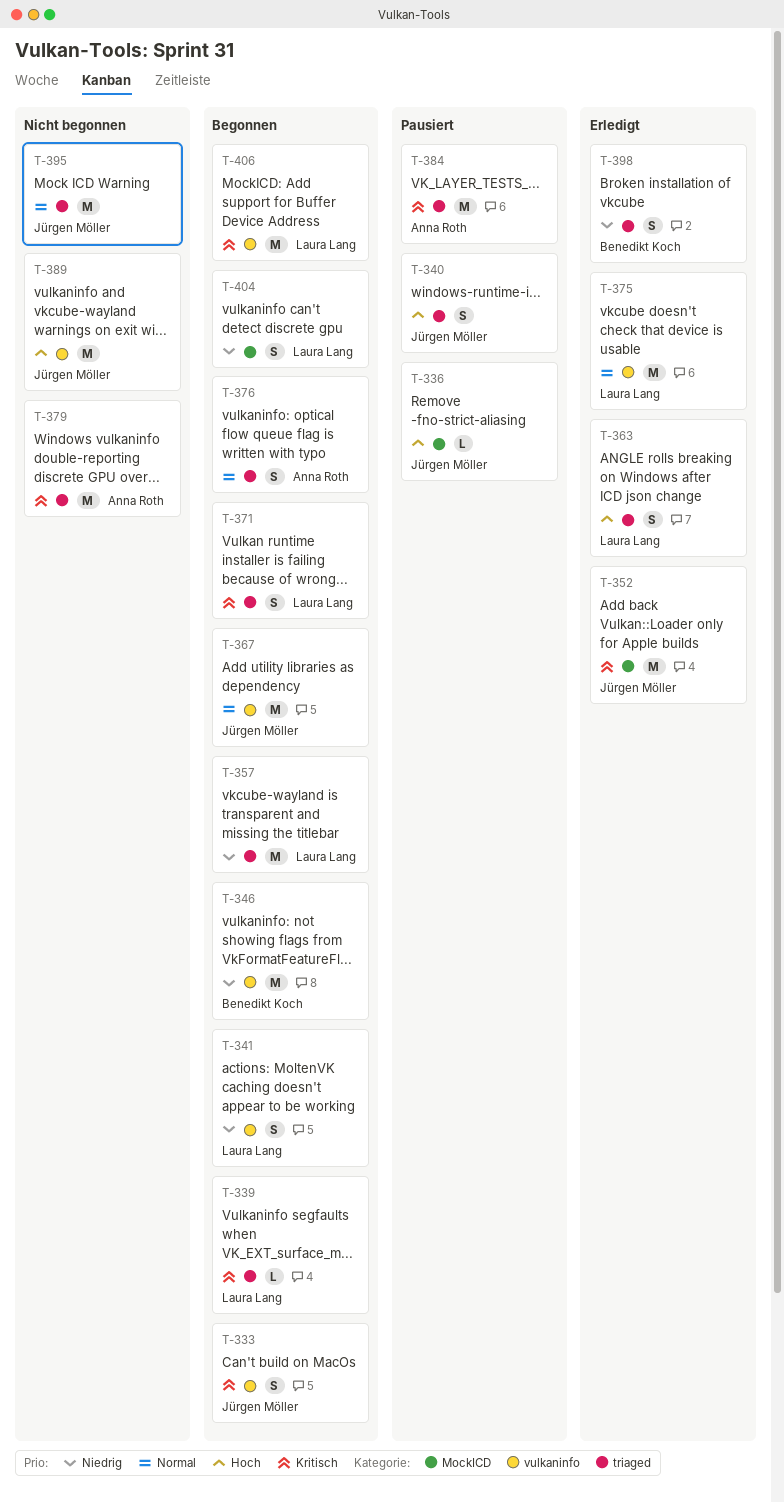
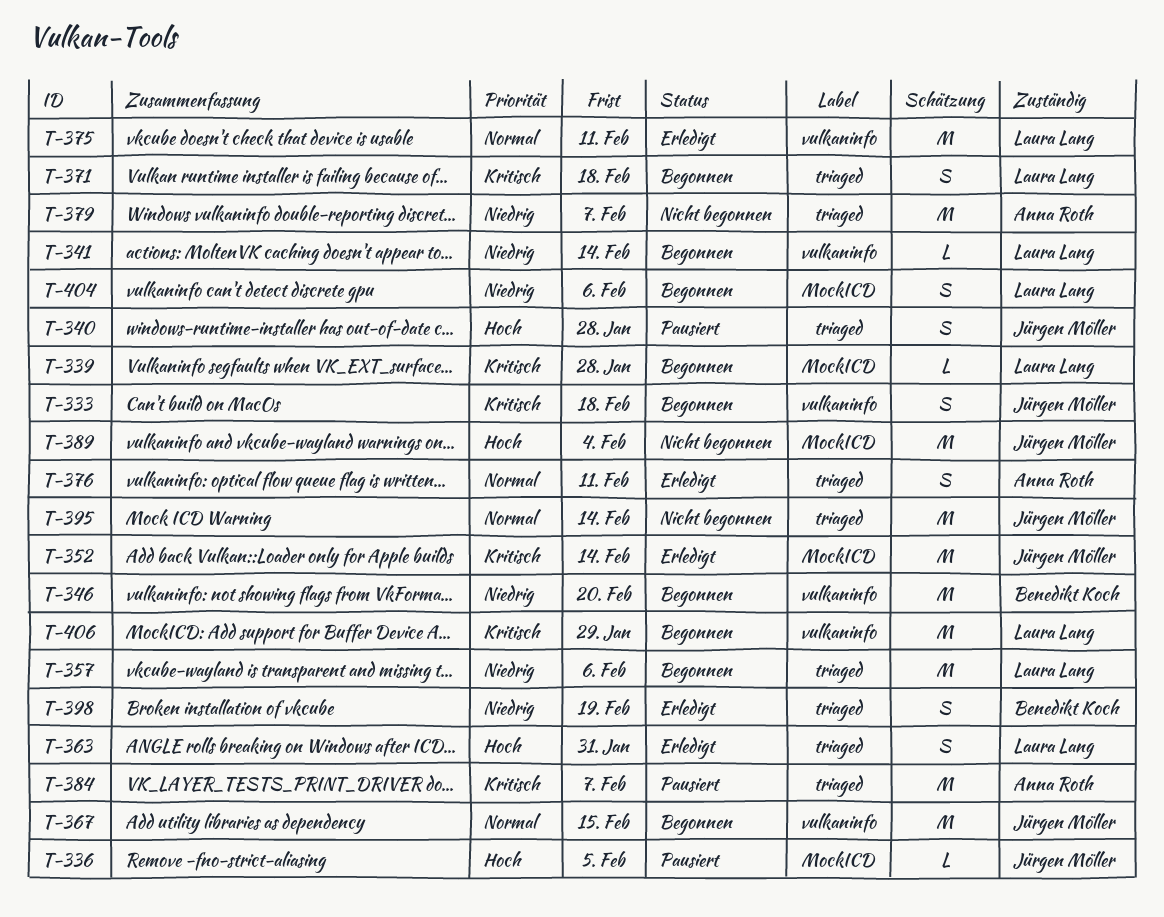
T-339, label: triaged -> MockICD
T-341, estimate: S -> L
T-376, status: Begonnen -> Erledigt
T-379, priority: Kritisch -> Niedrig
T-389, label: vulkaninfo -> MockICD

